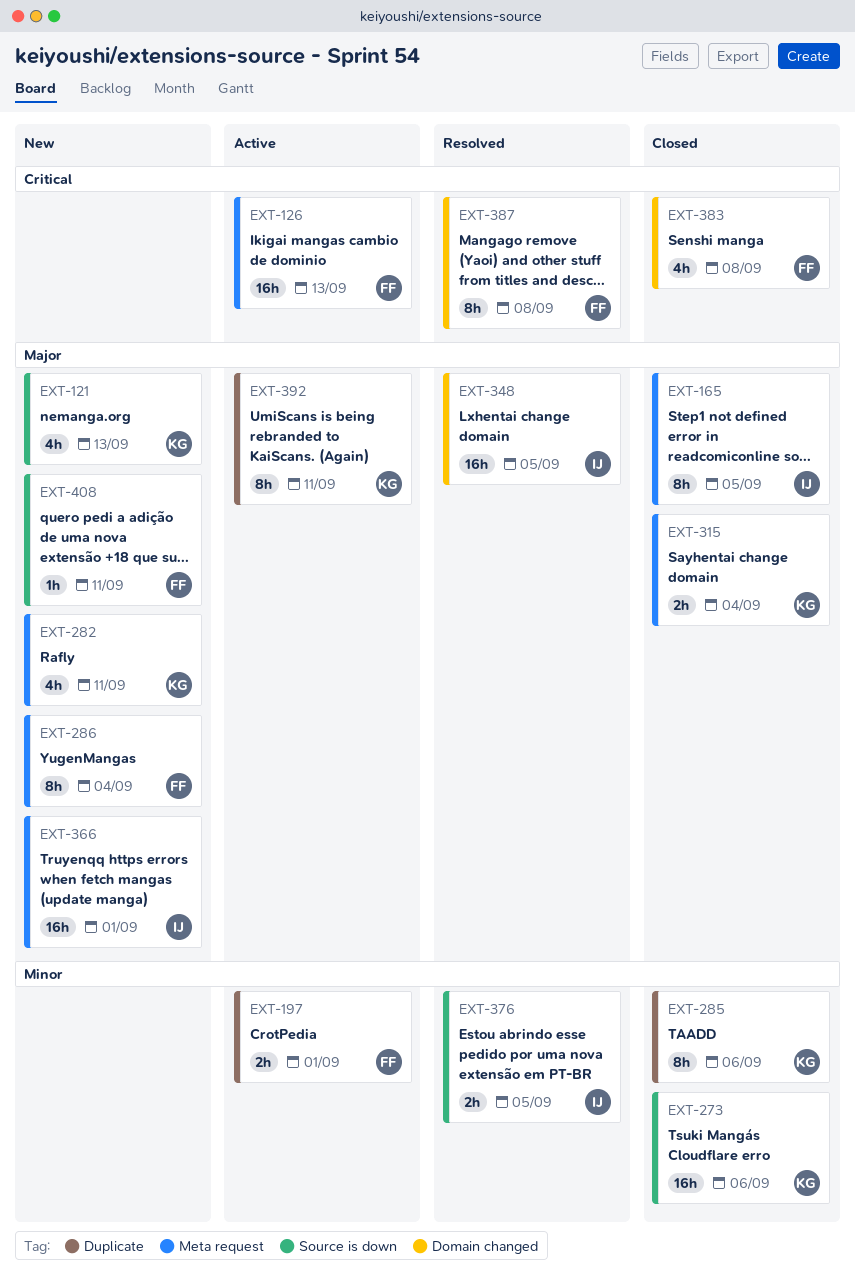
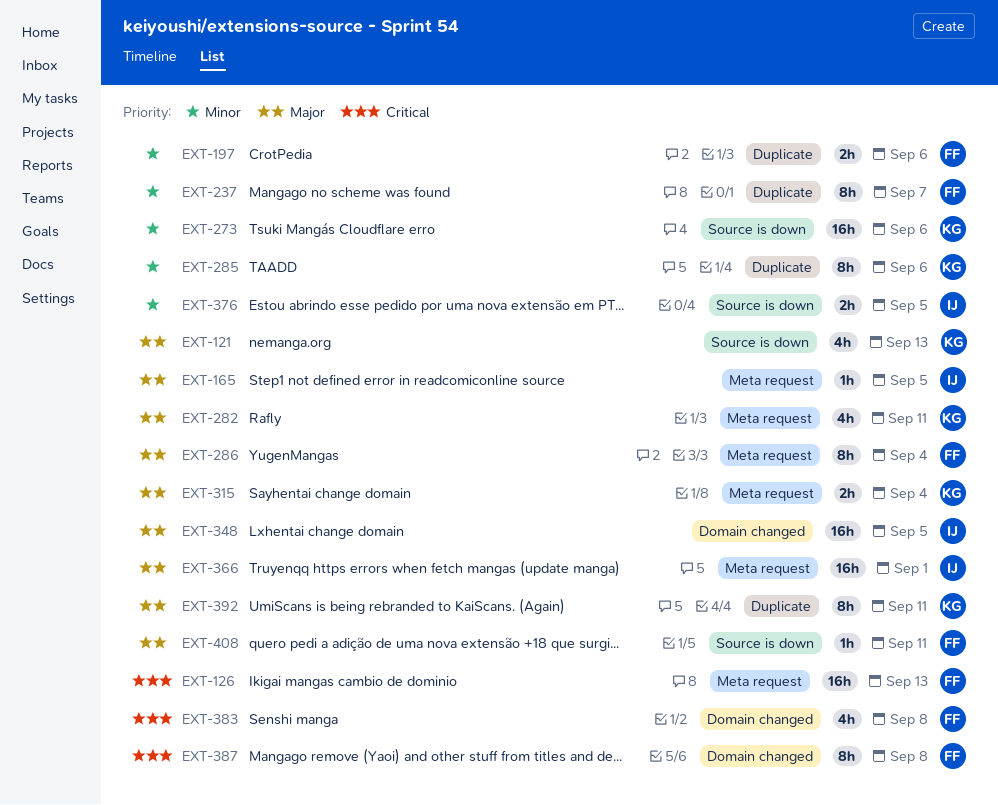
EXT-165, estimate: 8h -> 1h
EXT-197, due: Sep 1 -> Sep 6
EXT-237: none -> present

